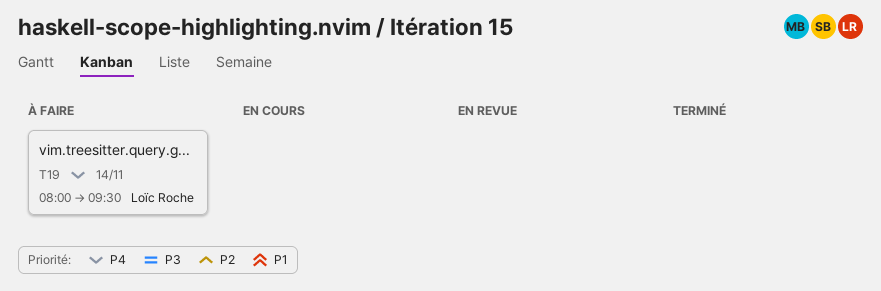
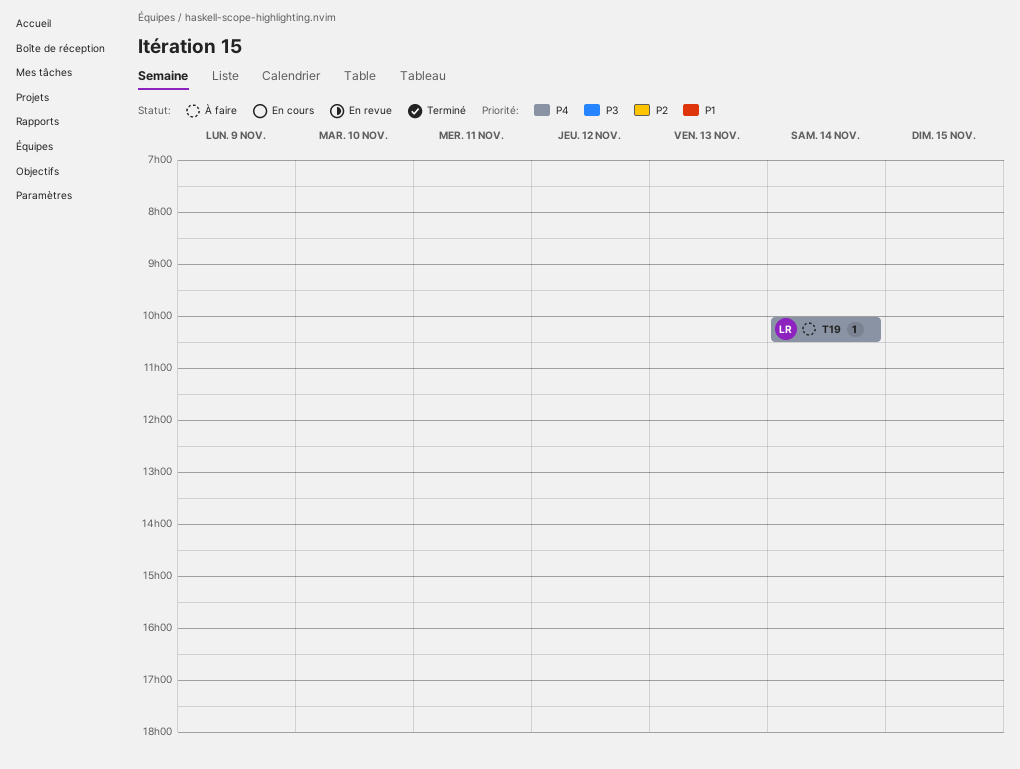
T19, begins: 08:00 -> 10:00
T19, ends: 09:30 -> 10:30

